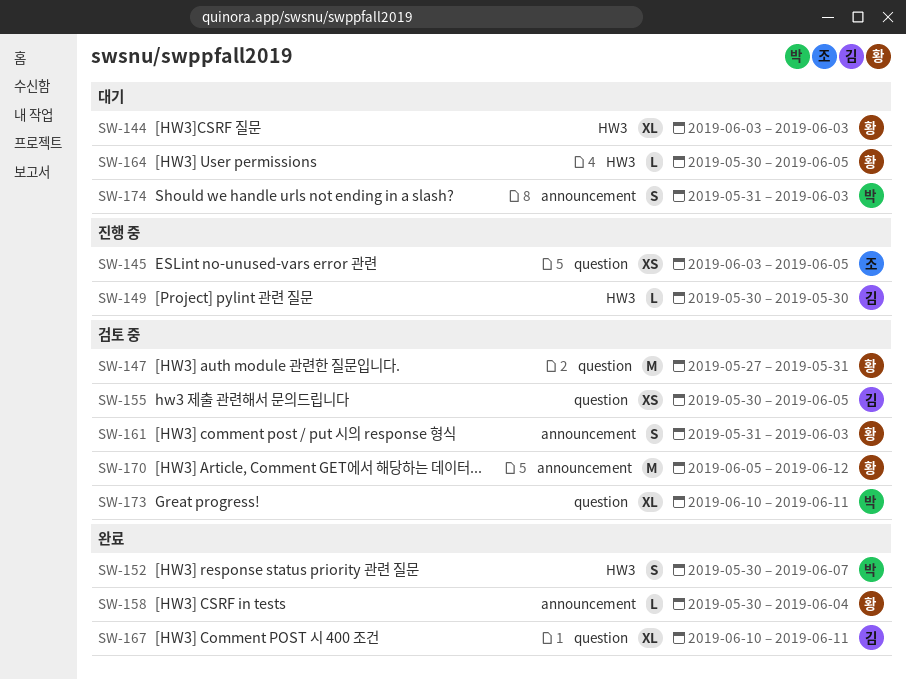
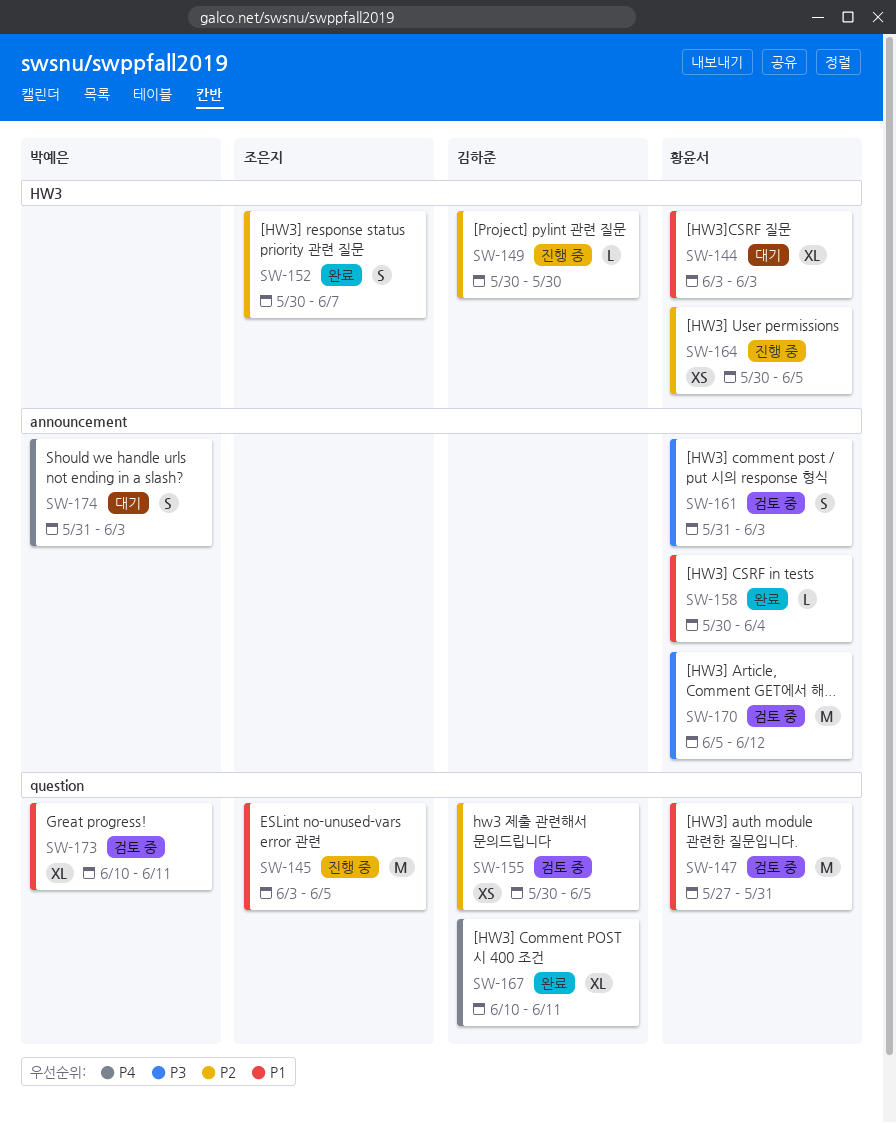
SW-145, estimate: XS -> M
SW-152, owner: 박예은 -> 조은지
SW-164, status: 대기 -> 진행 중
SW-164, estimate: L -> XS

